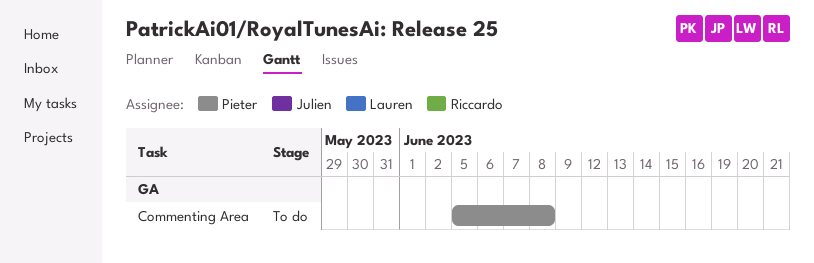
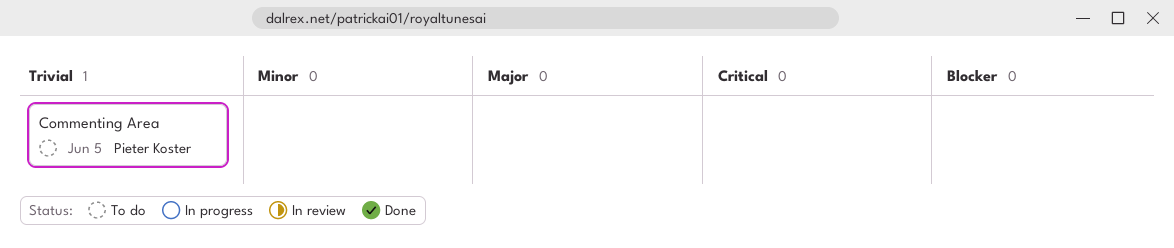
Commenting Area, due: Jun 8 -> Jun 5

